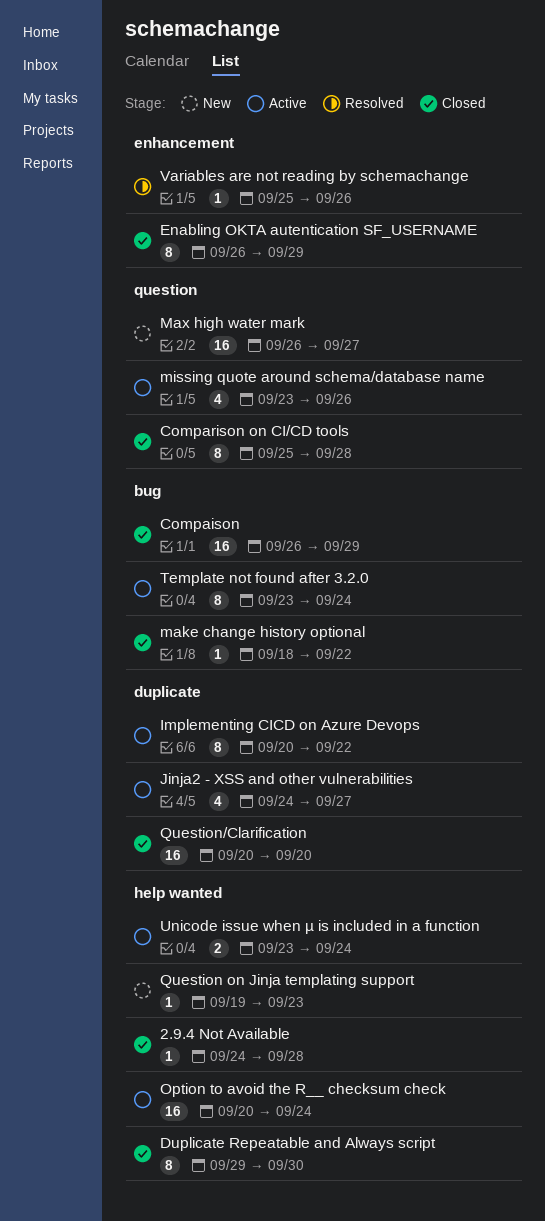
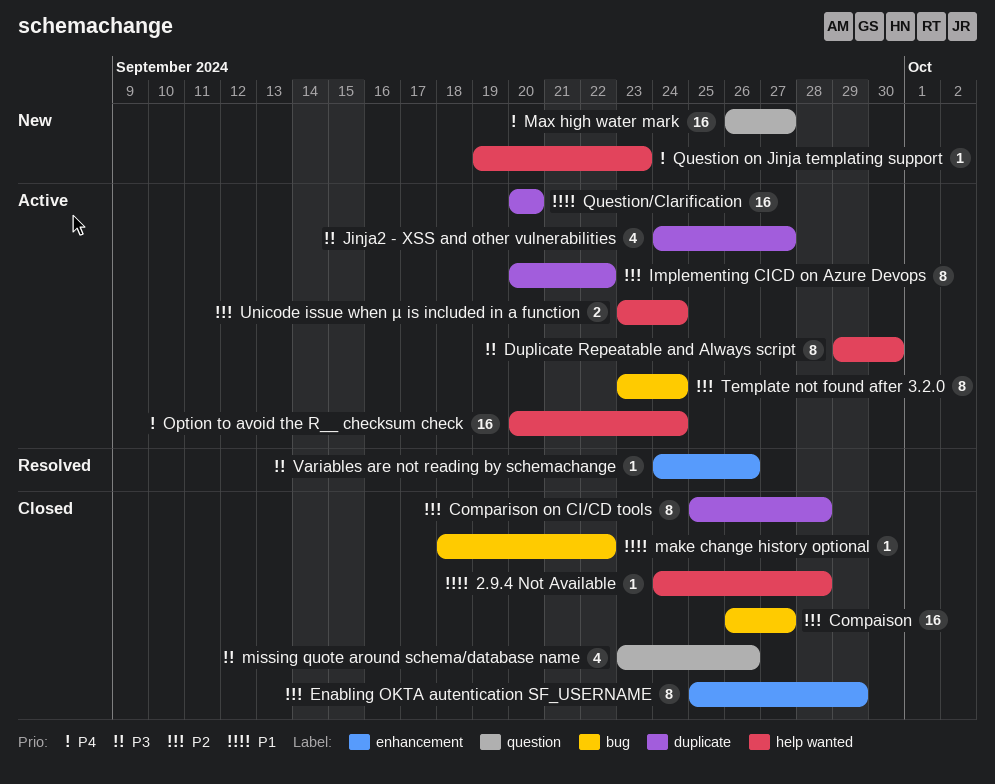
Compaison, due: Sep 29 -> Sep 27
Comparison on CI/CD tools, label: question -> duplicate
Duplicate Repeatable and Always script, status: Closed -> Active
Enabling OKTA autentication SF_USERNAME, start: Sep 26 -> Sep 25
missing quote around schema/database name, status: Active -> Closed
Question/Clarification, status: Closed -> Active
Variables are not reading by schemachange, start: Sep 25 -> Sep 24

